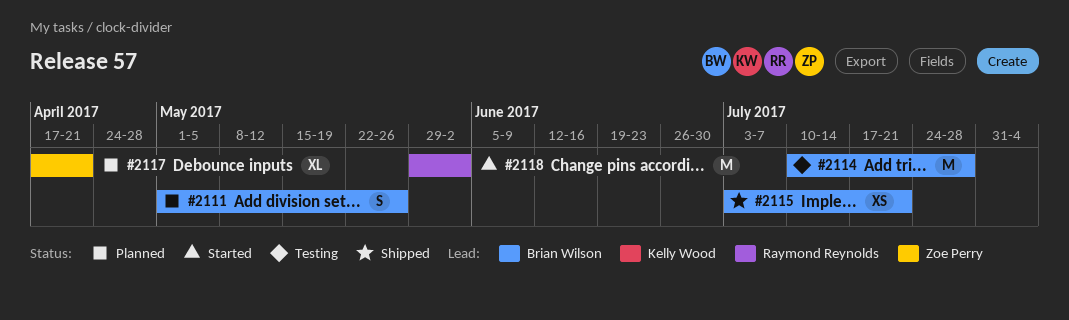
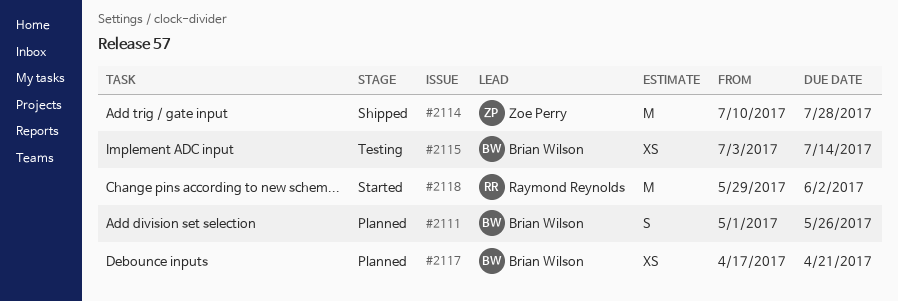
#2114, status: Testing -> Shipped
#2114, owner: Brian Wilson -> Zoe Perry
#2115, status: Shipped -> Testing
#2115, due: Jul 21 -> Jul 14
#2117, owner: Zoe Perry -> Brian Wilson
#2117, estimate: XL -> XS

